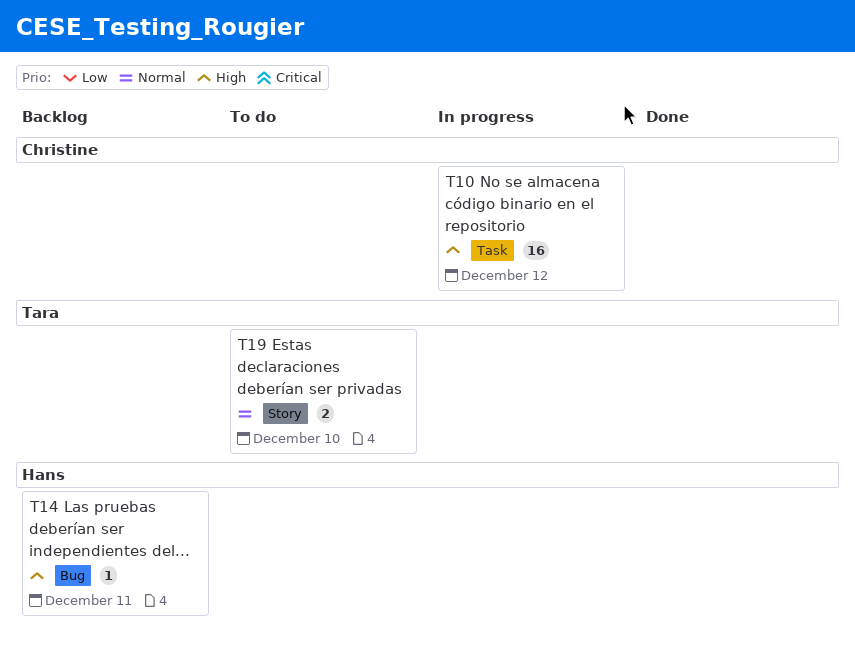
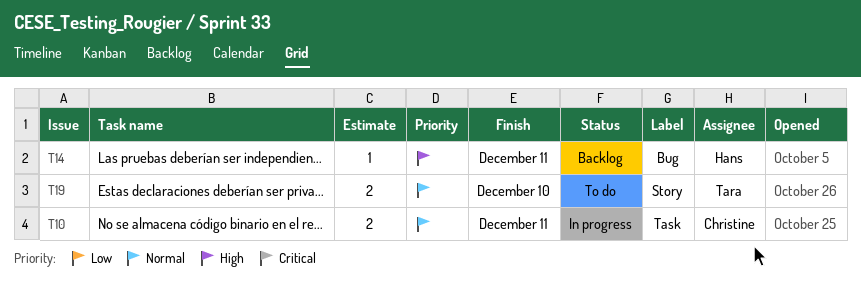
T10, priority: High -> Normal
T10, estimate: 16 -> 2
T10, due: Dec 12 -> Dec 11

